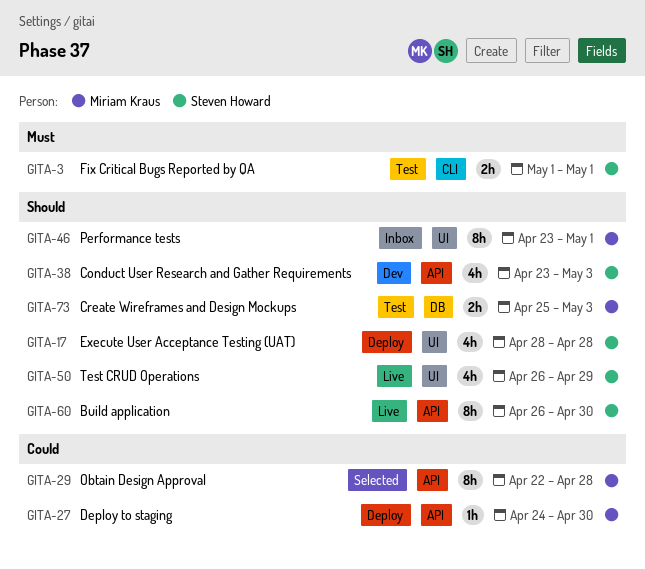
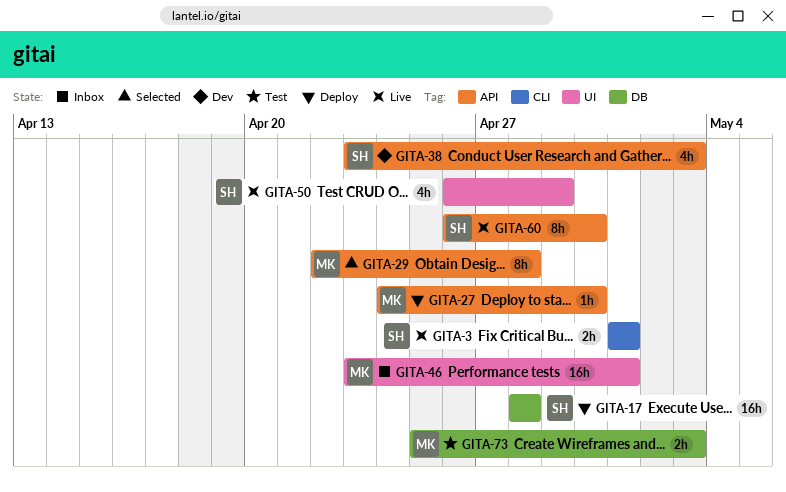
GITA-3, status: Test -> Live
GITA-17, label: UI -> DB
GITA-17, estimate: 4h -> 16h
GITA-46, estimate: 8h -> 16h

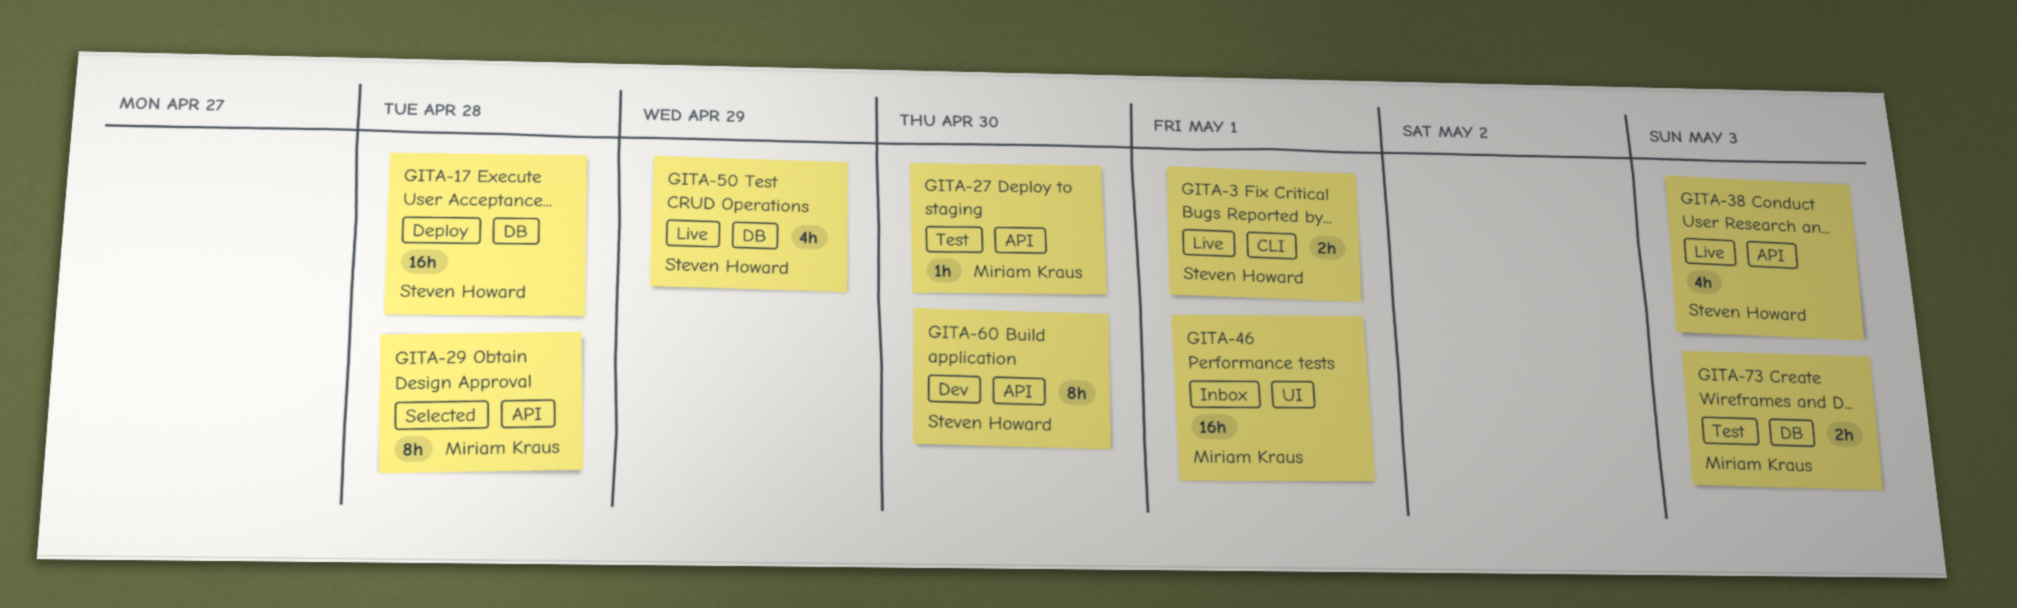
GITA-27, status: Deploy -> Test
GITA-38, status: Dev -> Live
GITA-50, label: UI -> DB
GITA-60, status: Live -> Dev

